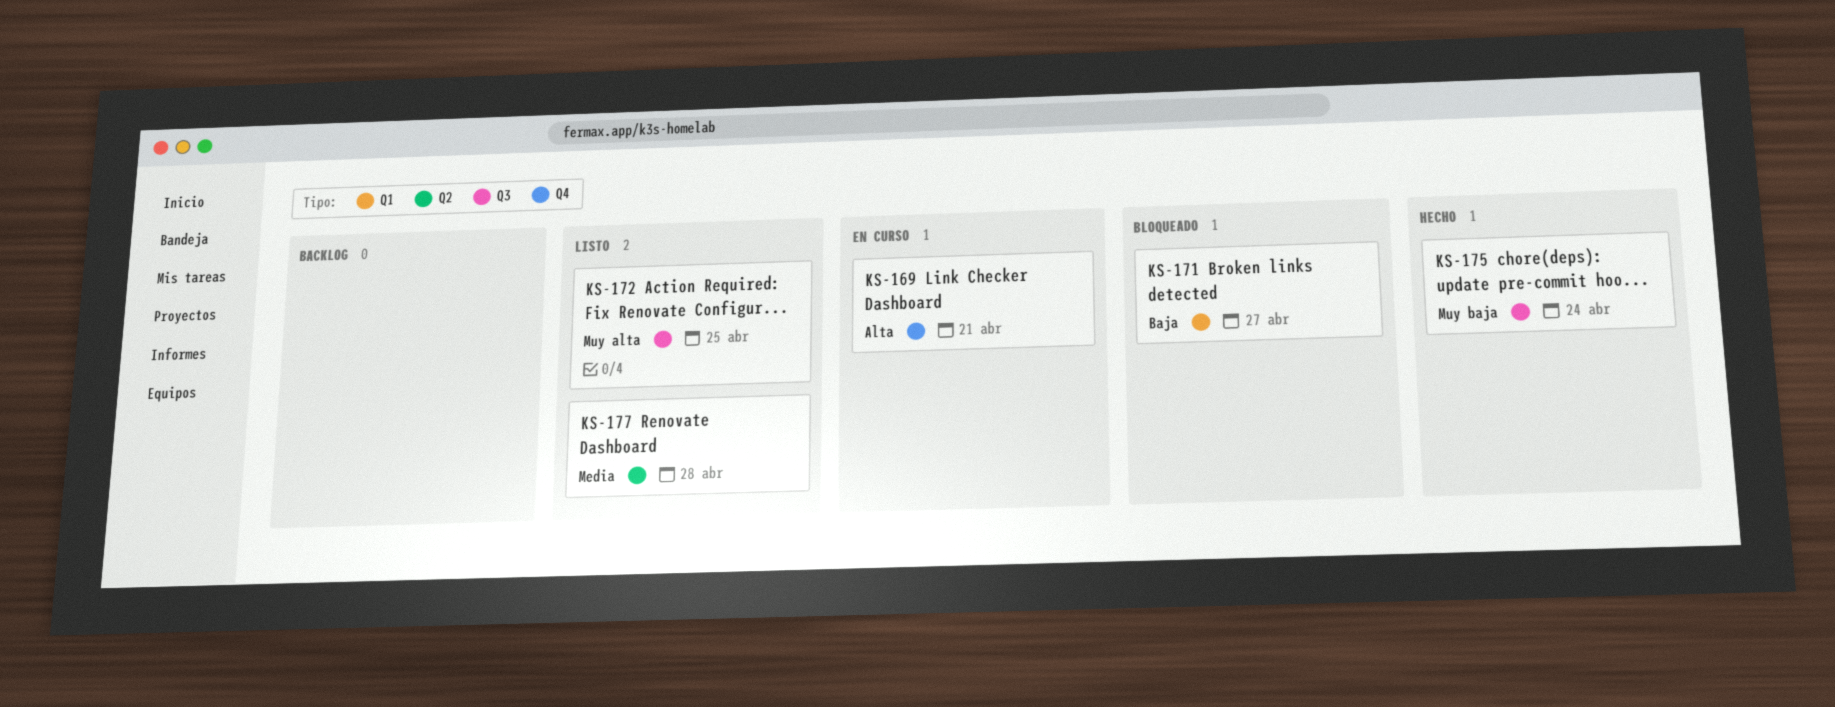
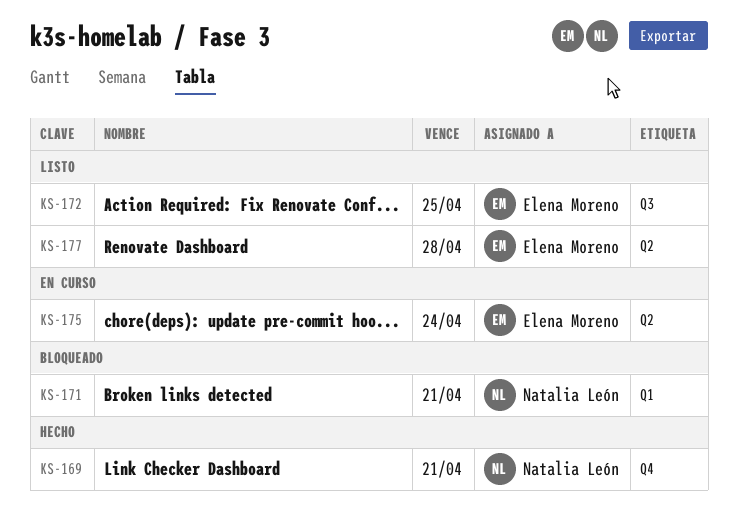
KS-169, status: En curso -> Hecho
KS-171, due: Apr 27 -> Apr 21
KS-175, status: Hecho -> En curso
KS-175, label: Q3 -> Q2

